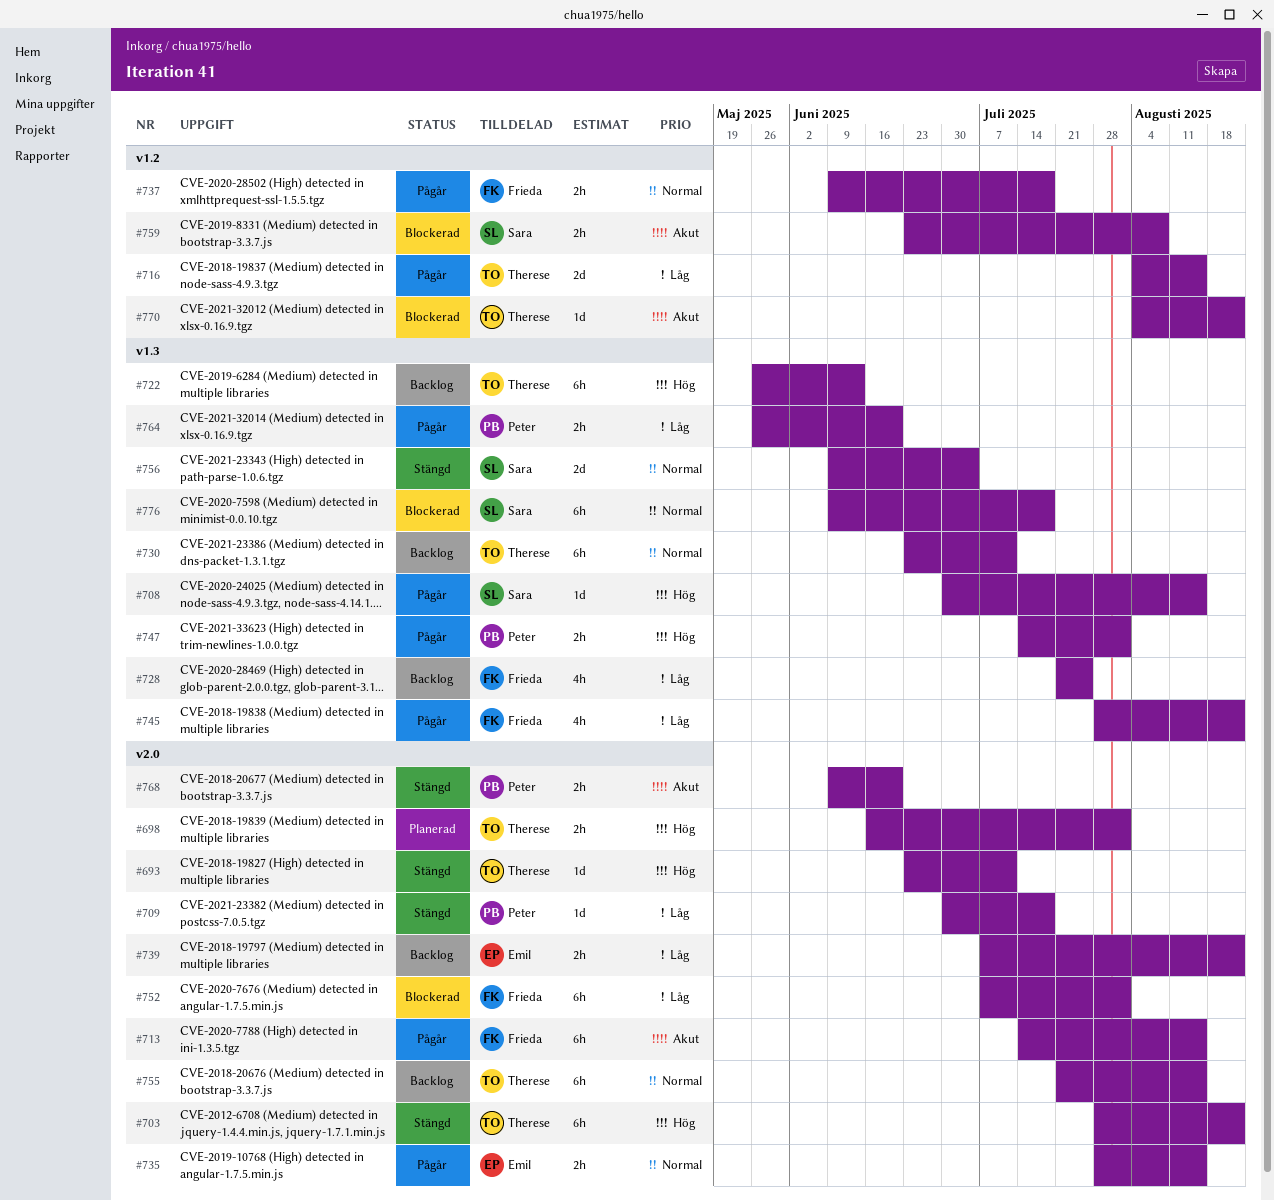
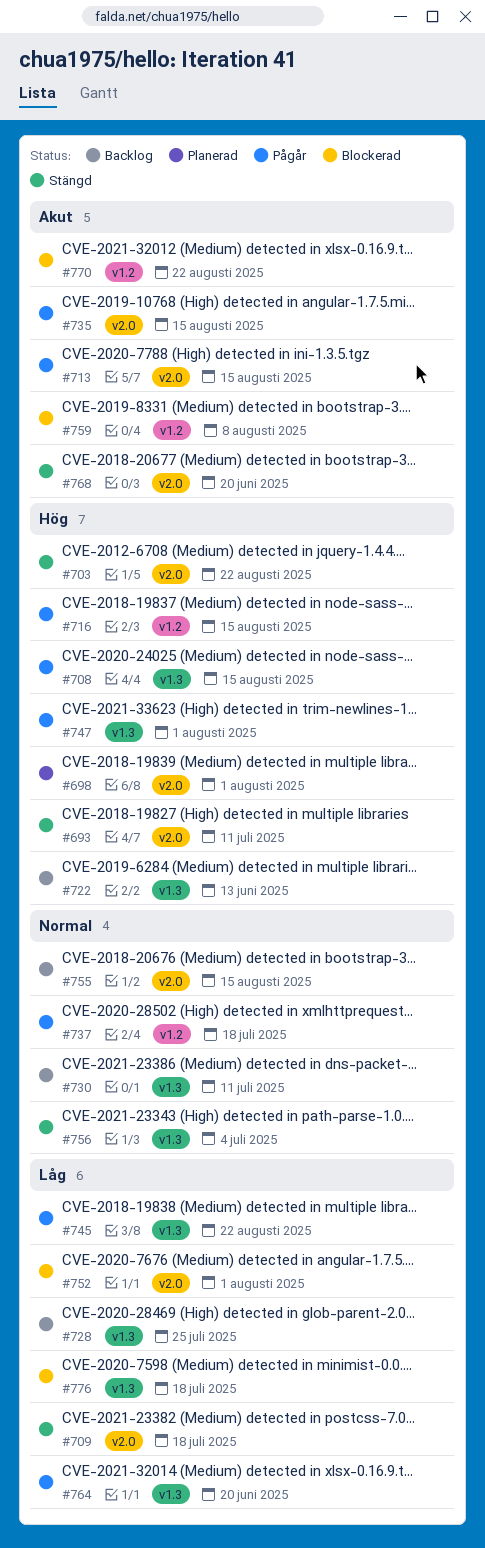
#716, priority: Låg -> Hög
#735, priority: Normal -> Akut
#739: present -> none
#776, priority: Normal -> Låg

